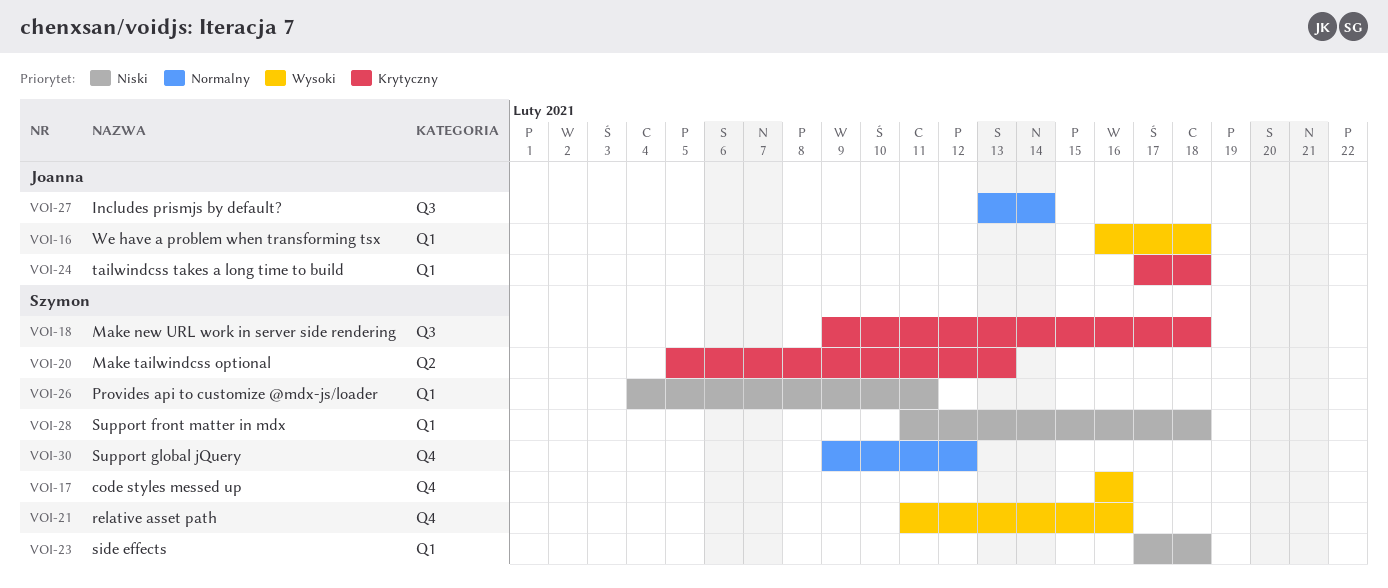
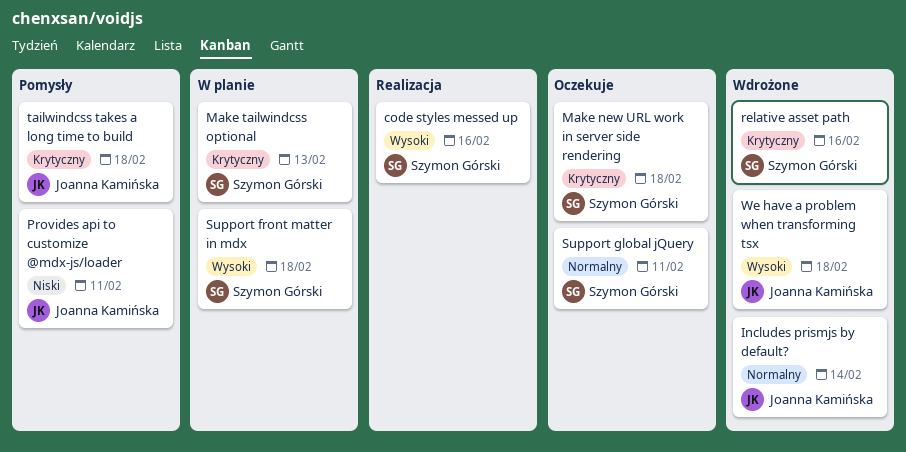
Provides api to customize @mdx-js/loader, owner: Szymon Górski -> Joanna Kamińska
relative asset path, priority: Wysoki -> Krytyczny
side effects: present -> none
Support front matter in mdx, priority: Niski -> Wysoki
Support global jQuery, due: Feb 12 -> Feb 11

